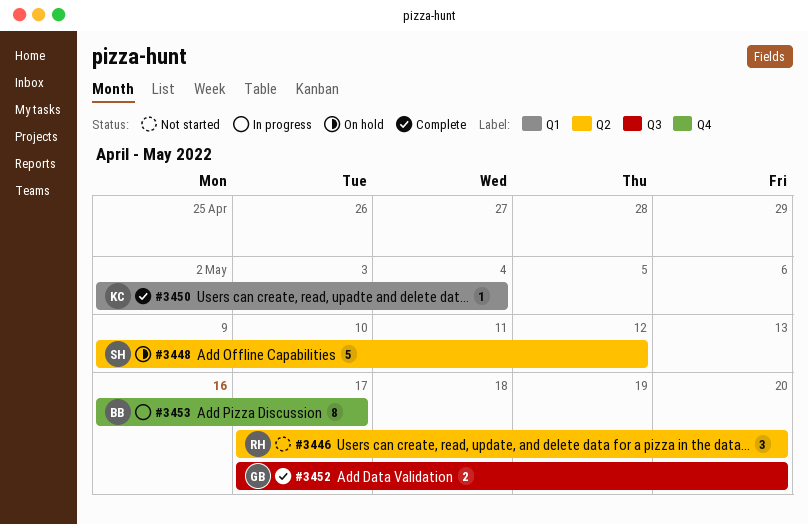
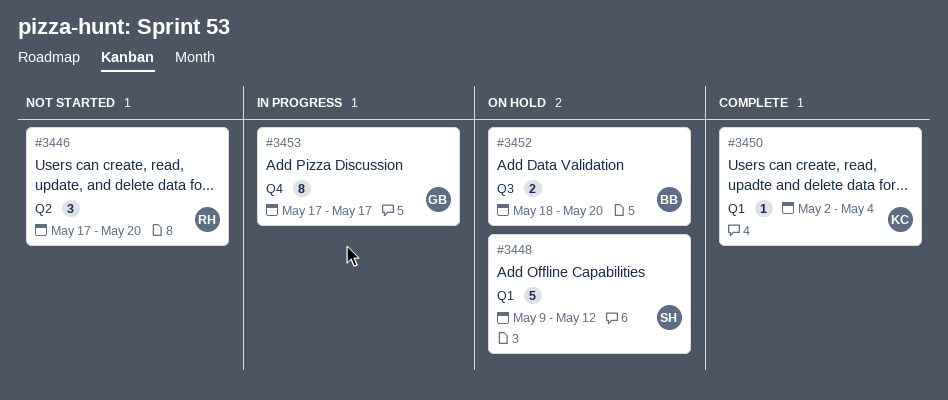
#3448, label: Q2 -> Q1
#3452, status: Complete -> On hold
#3452, owner: GB -> BB
#3452, start: May 17 -> May 18
#3453, owner: BB -> GB
#3453, start: May 16 -> May 17

